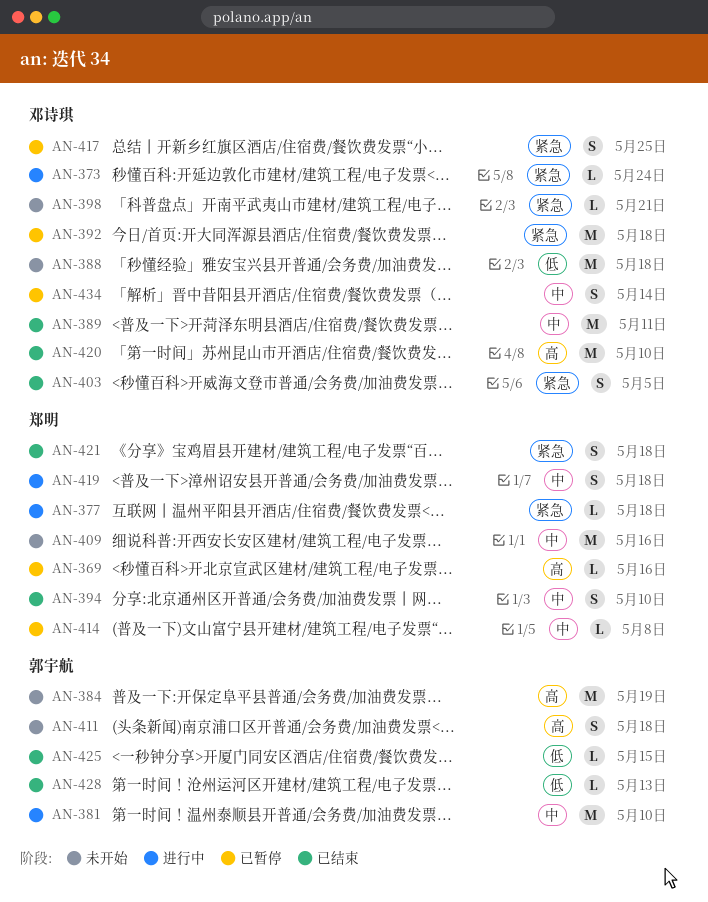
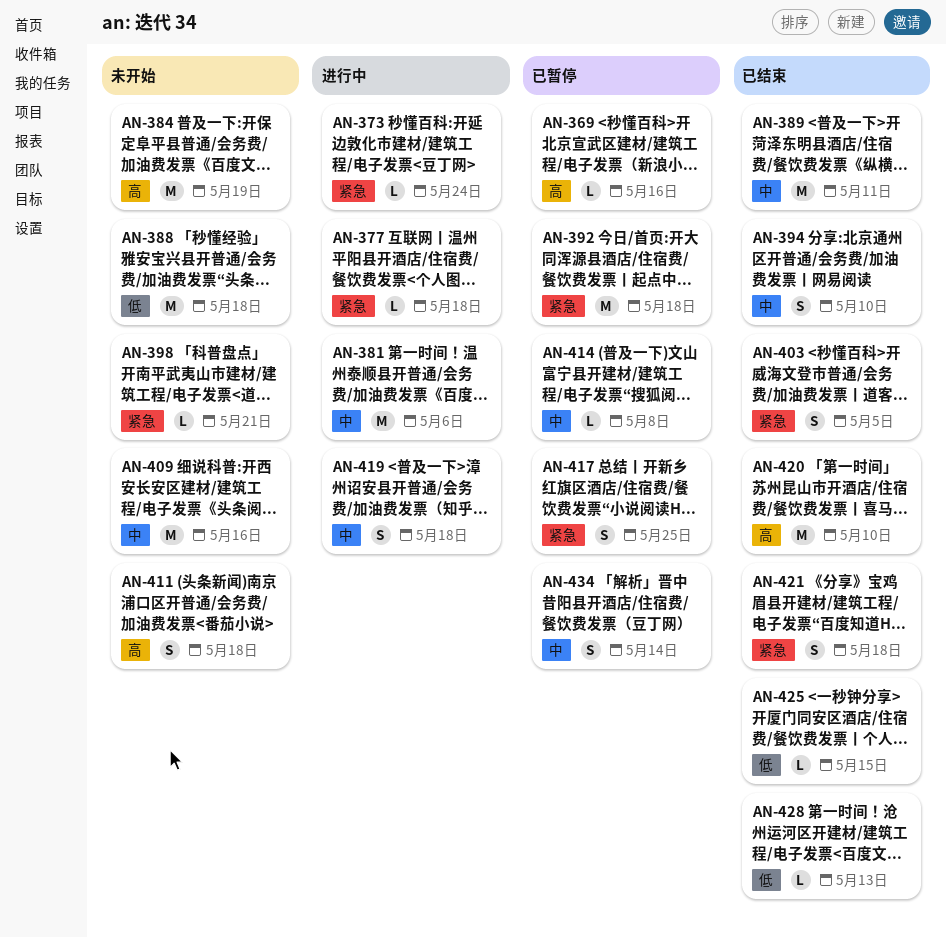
AN-381, due: May 10 -> May 6

